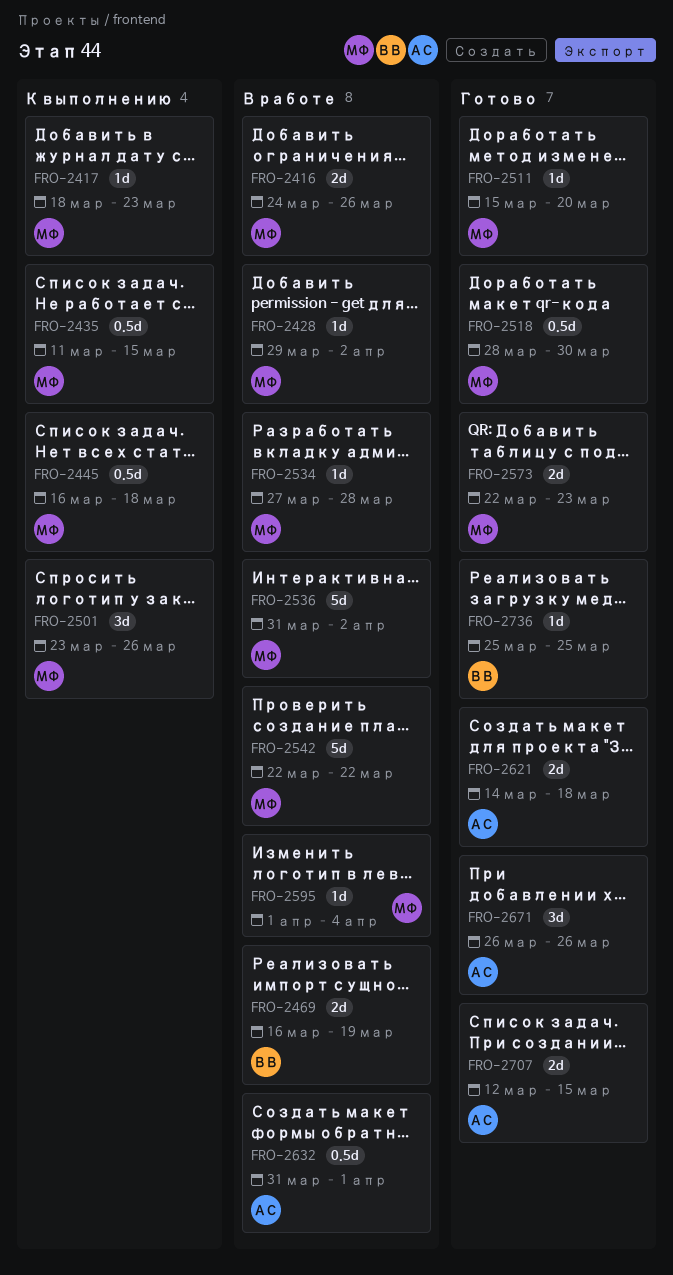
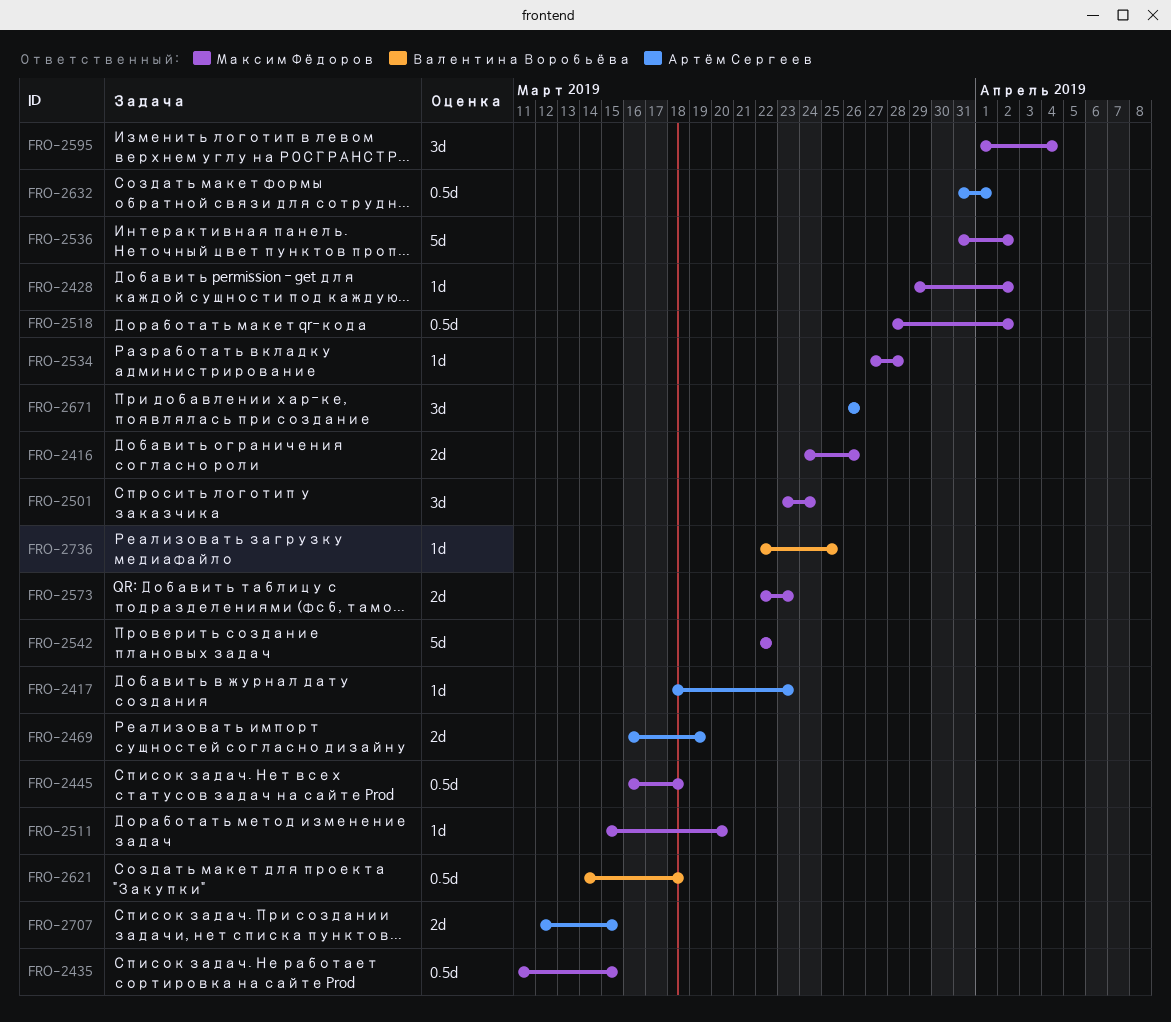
FRO-2417, owner: Максим Фёдоров -> Артём Сергеев
FRO-2469, owner: Валентина Воробьёва -> Артём Сергеев
FRO-2501, due: Mar 26 -> Mar 24
FRO-2518, due: Mar 30 -> Apr 2
FRO-2595, estimate: 1d -> 3d
FRO-2621, owner: Артём Сергеев -> Валентина Воробьёва
FRO-2621, estimate: 2d -> 0.5d
FRO-2736, start: Mar 25 -> Mar 22

